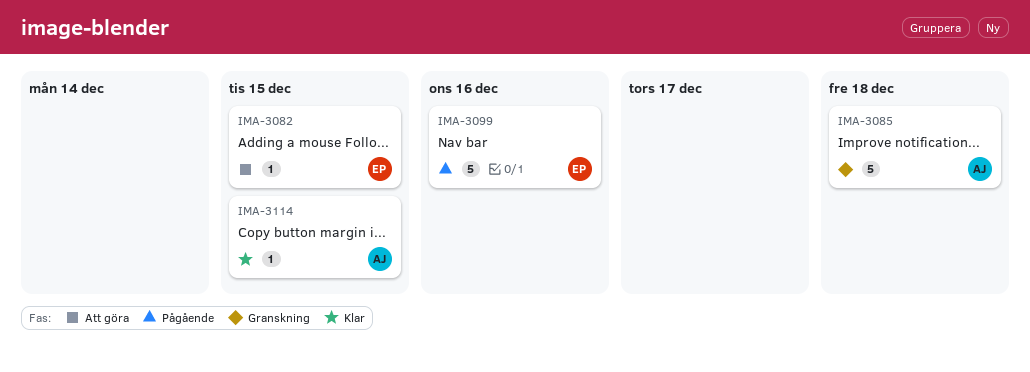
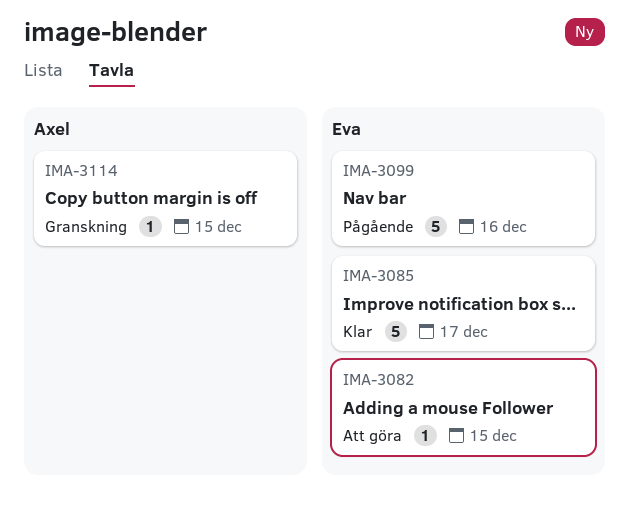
IMA-3085, status: Granskning -> Klar
IMA-3085, owner: Axel -> Eva
IMA-3085, due: Dec 18 -> Dec 17
IMA-3114, status: Klar -> Granskning

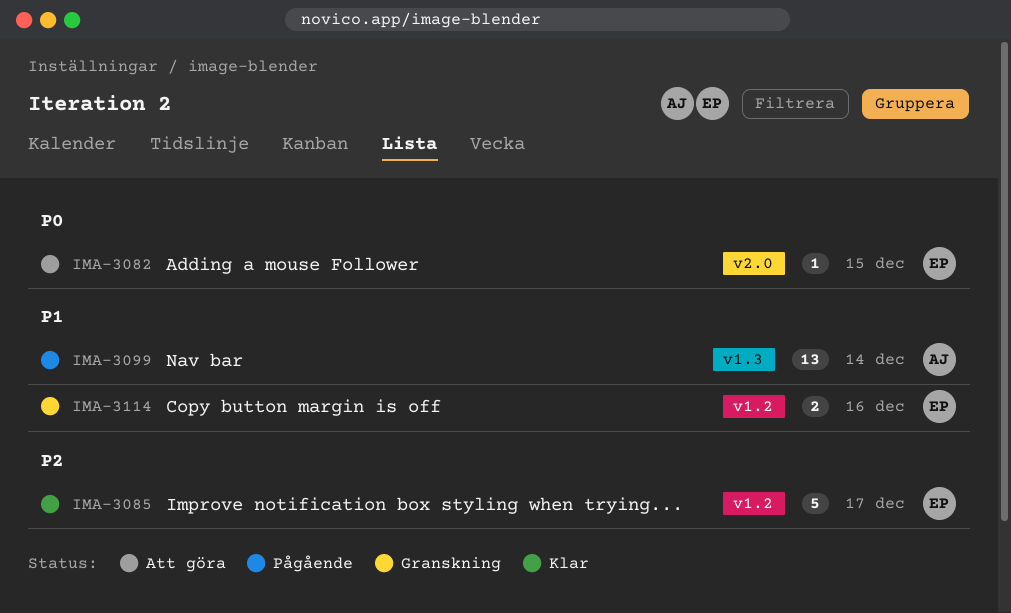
IMA-3099, owner: Eva -> Axel
IMA-3099, estimate: 5 -> 13
IMA-3099, due: Dec 16 -> Dec 14
IMA-3114, owner: Axel -> Eva
IMA-3114, estimate: 1 -> 2
IMA-3114, due: Dec 15 -> Dec 16

